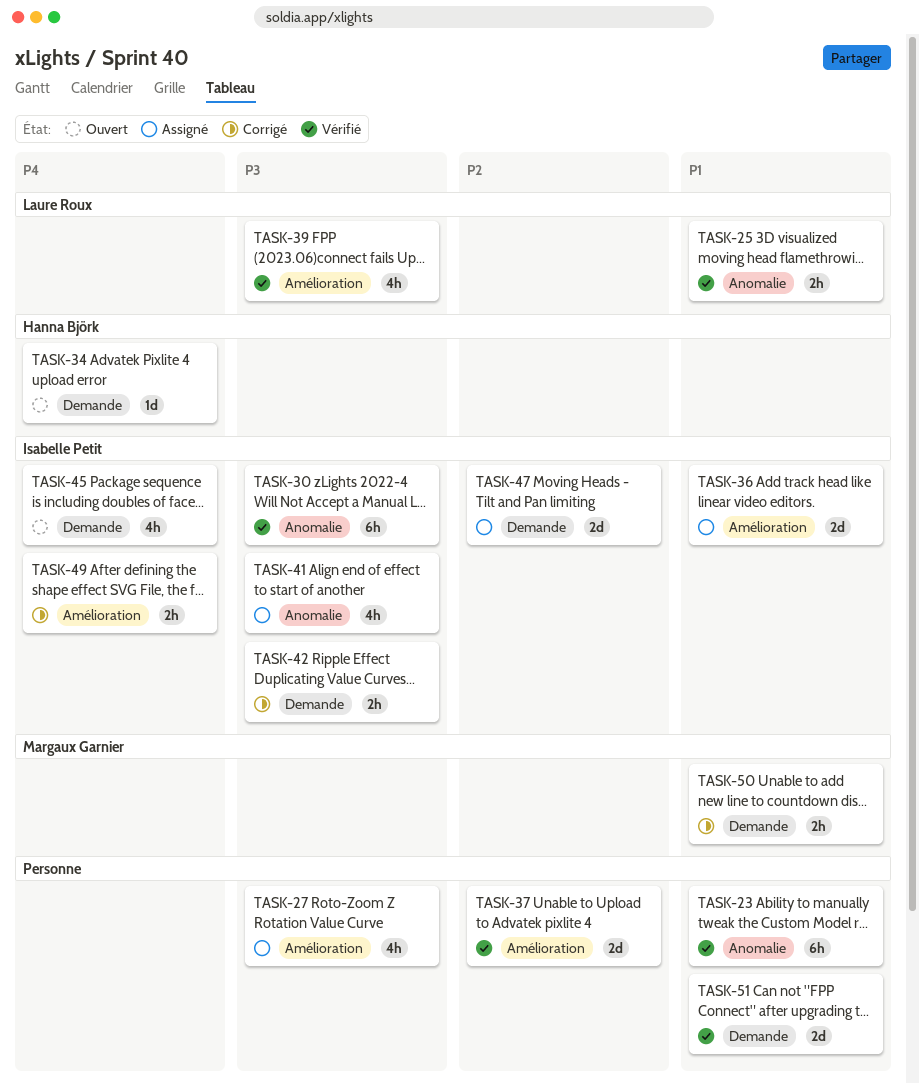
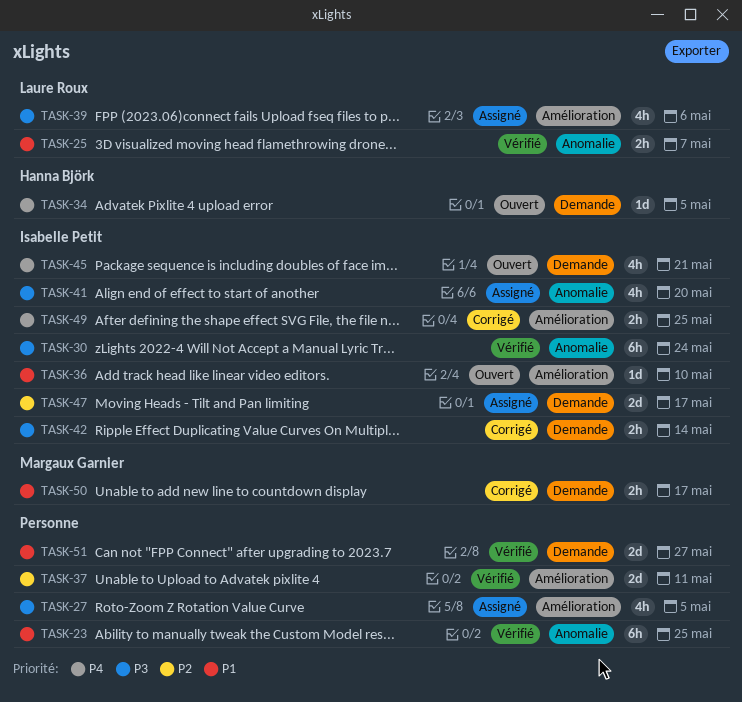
TASK-36, status: Assigné -> Ouvert
TASK-36, estimate: 2d -> 1d
TASK-39, status: Vérifié -> Assigné

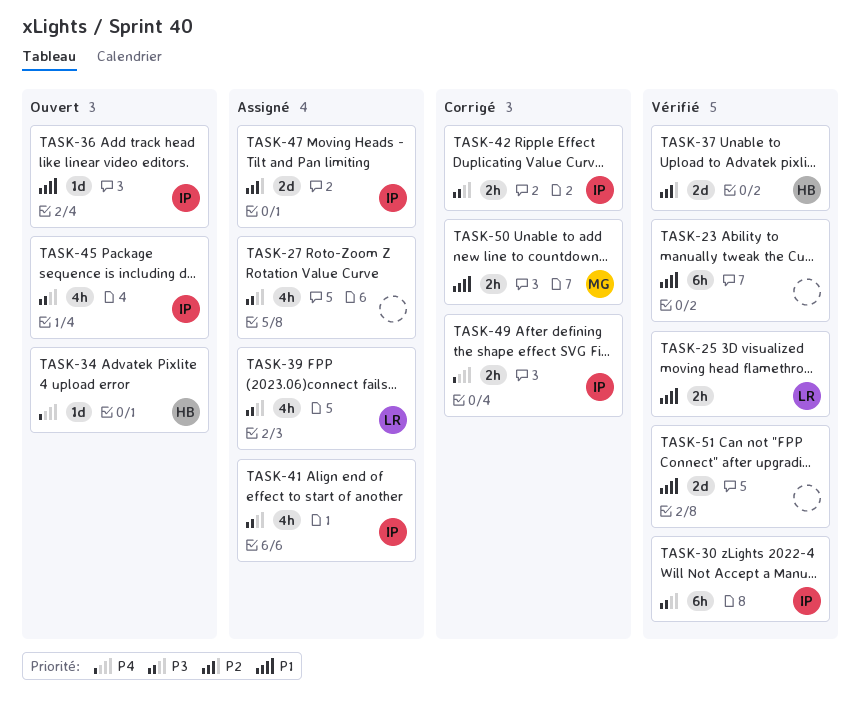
TASK-37, owner: none -> Hanna Björk
TASK-45, priority: P4 -> P3

